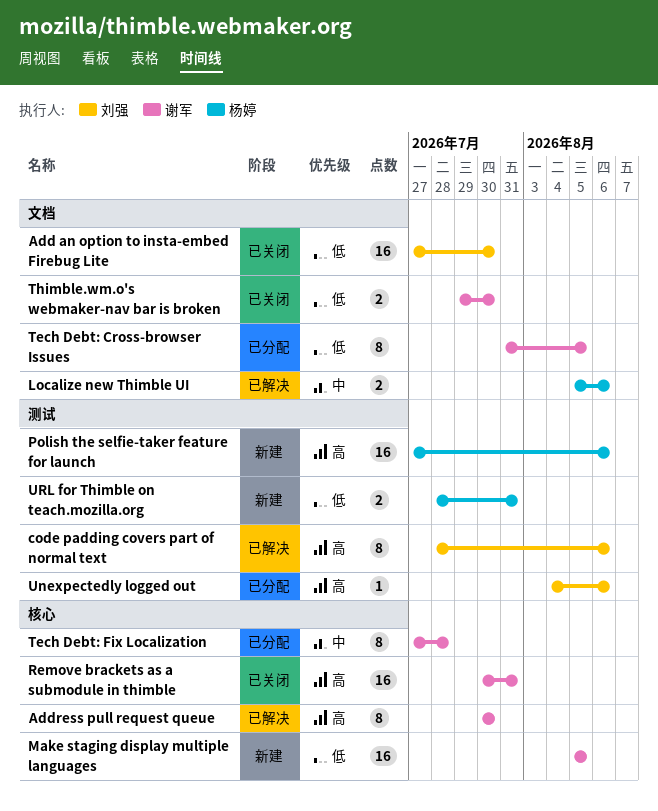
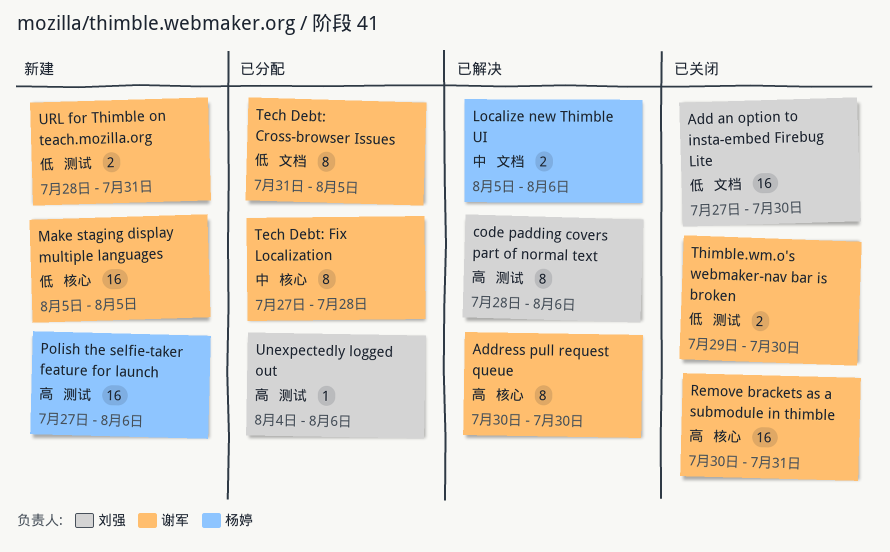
Thimble.wm.o's webmaker-nav bar is broken, label: 文档 -> 测试
URL for Thimble on teach.mozilla.org, owner: 杨婷 -> 谢军

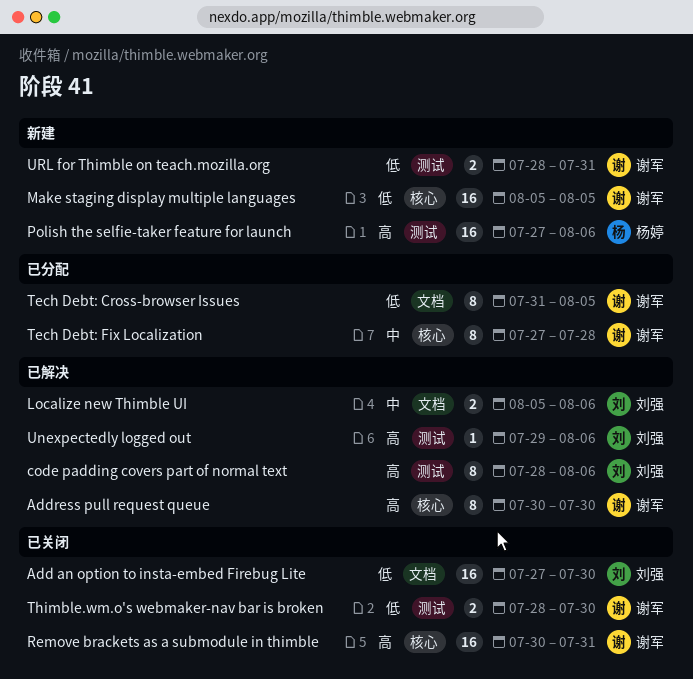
Localize new Thimble UI, owner: 杨婷 -> 刘强
Thimble.wm.o's webmaker-nav bar is broken, start: Jul 29 -> Jul 28
Unexpectedly logged out, status: 已分配 -> 已解决
Unexpectedly logged out, start: Aug 4 -> Jul 29

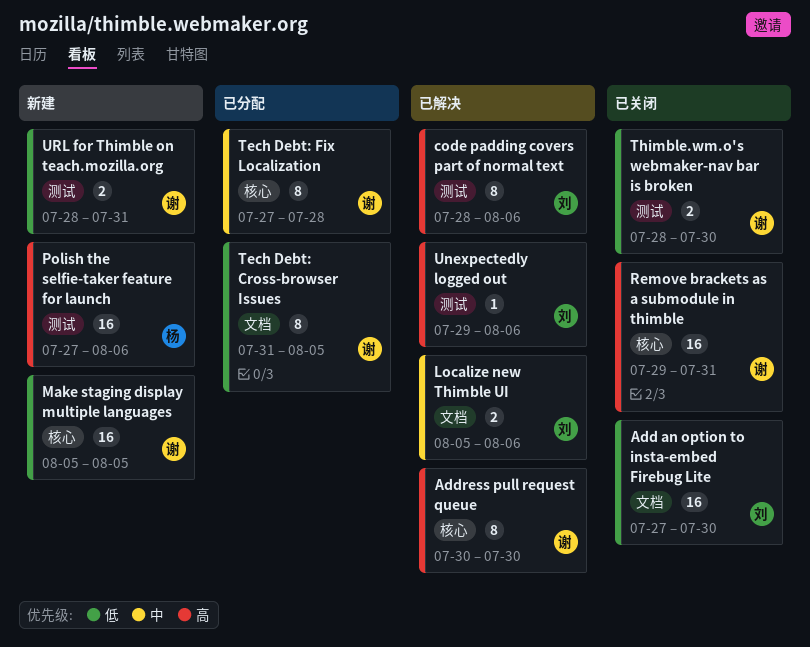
Remove brackets as a submodule in thimble, start: Jul 30 -> Jul 29

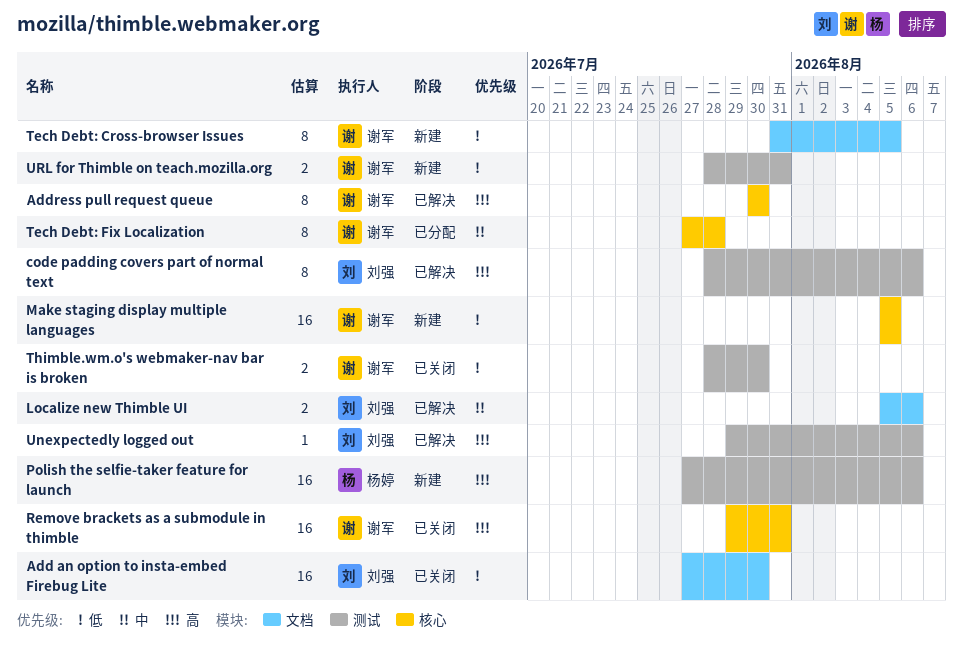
Tech Debt: Cross-browser Issues, status: 已分配 -> 新建

